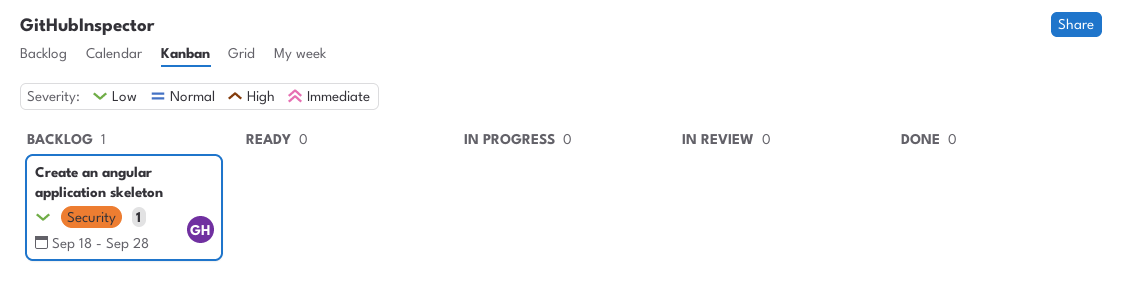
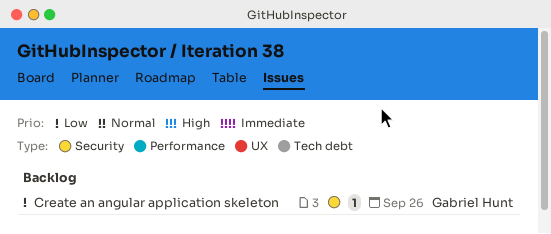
Create an angular application skeleton, due: Sep 28 -> Sep 26

